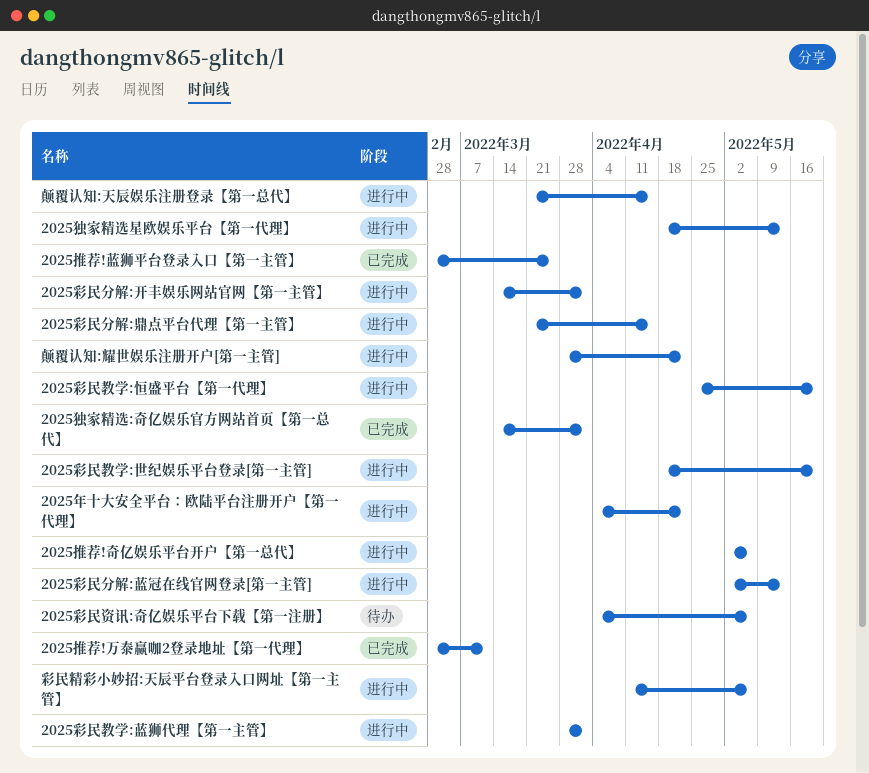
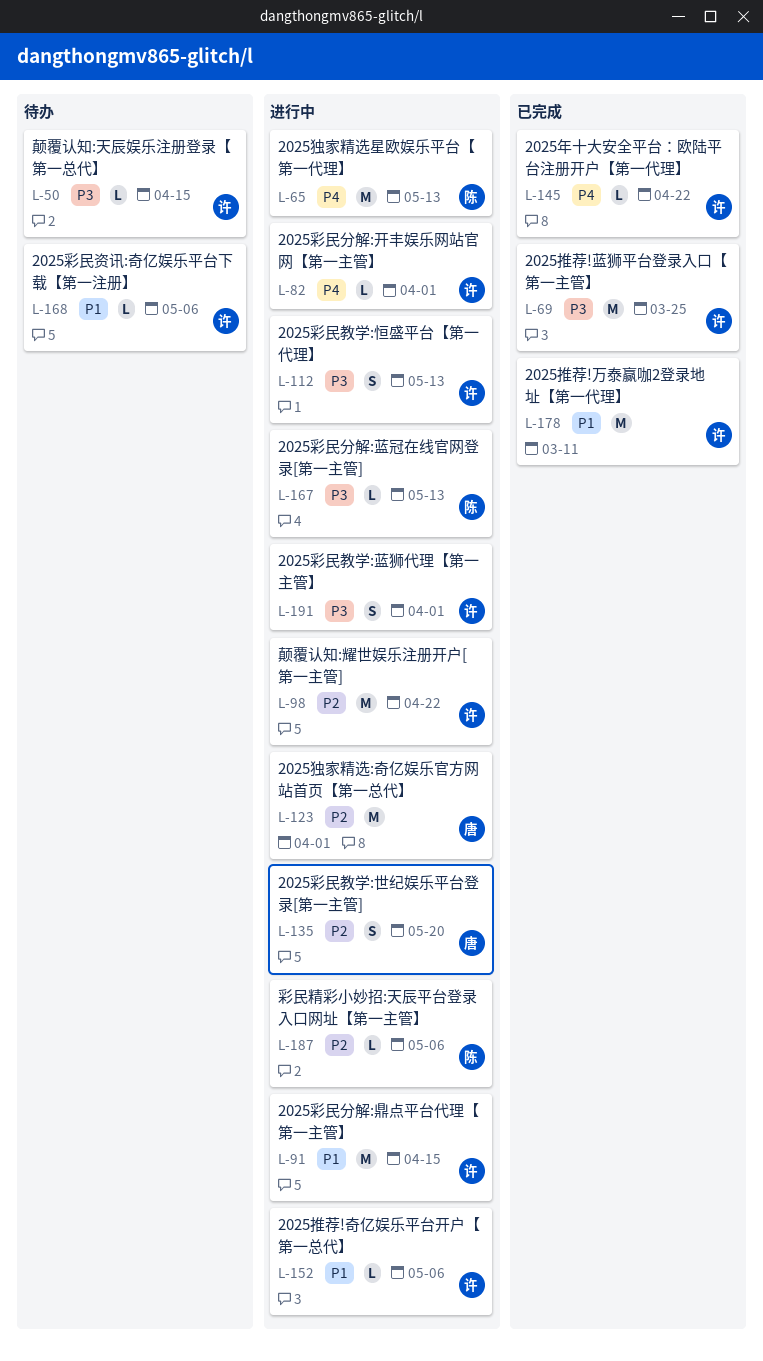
2025年十大安全平台：欧陆平台注册开户【第一代理】, status: 进行中 -> 已完成
2025彩民教学:恒盛平台【第一代理】, due: May 20 -> May 13
2025独家精选:奇亿娱乐官方网站首页【第一总代】, status: 已完成 -> 进行中
颠覆认知:天辰娱乐注册登录【第一总代】, status: 进行中 -> 待办

